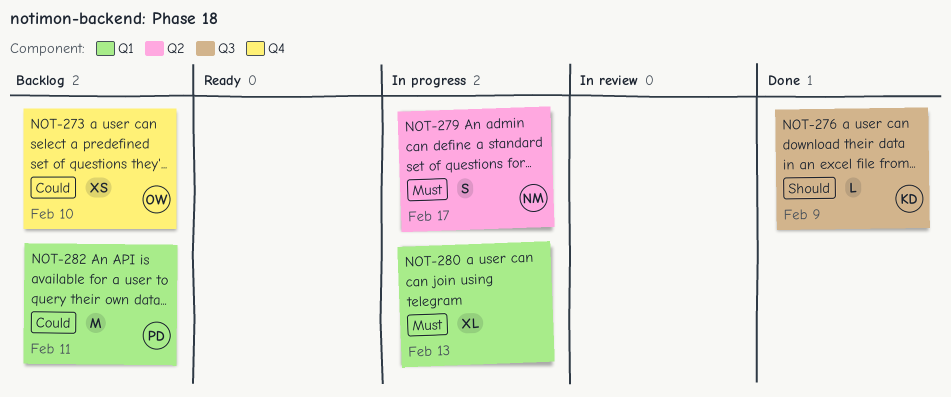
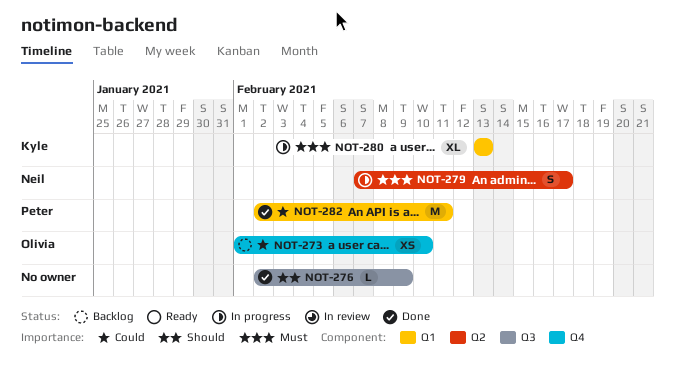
NOT-276, owner: Kyle -> none
NOT-280, owner: none -> Kyle
NOT-282, status: Backlog -> Done

